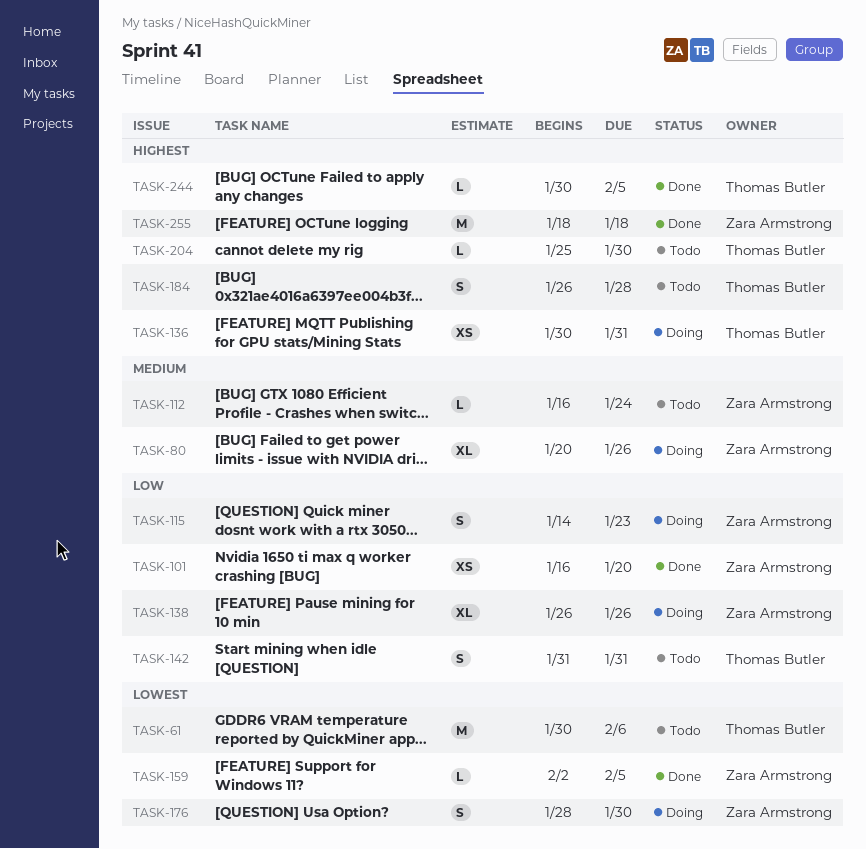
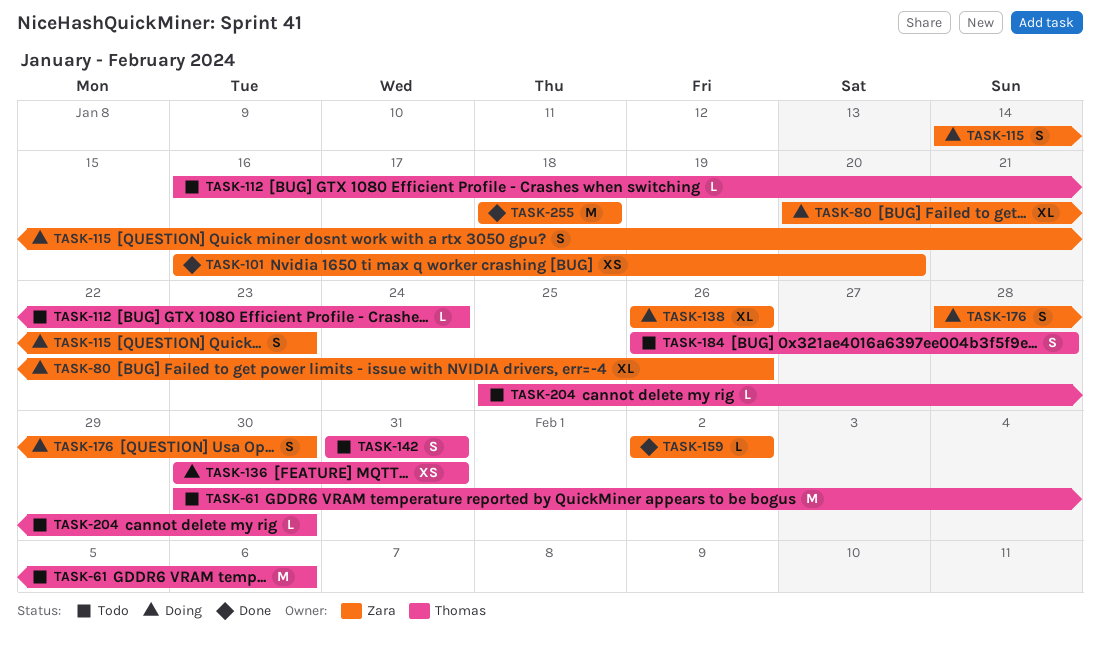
TASK-112, owner: Zara Armstrong -> Thomas Butler
TASK-159, due: Feb 5 -> Feb 2
TASK-244: present -> none

